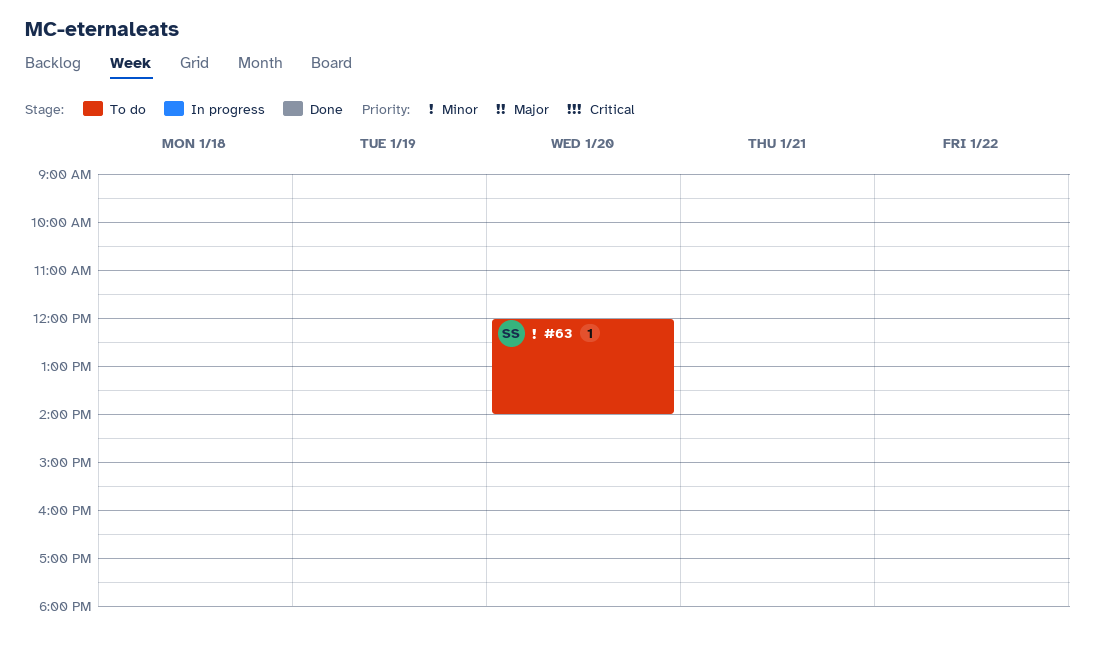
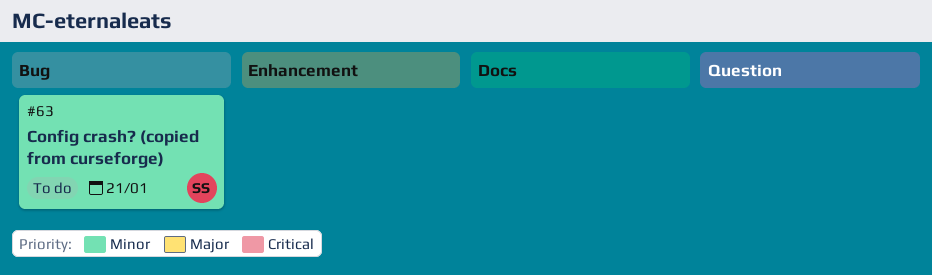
#63, day: Jan 20 -> Jan 21

